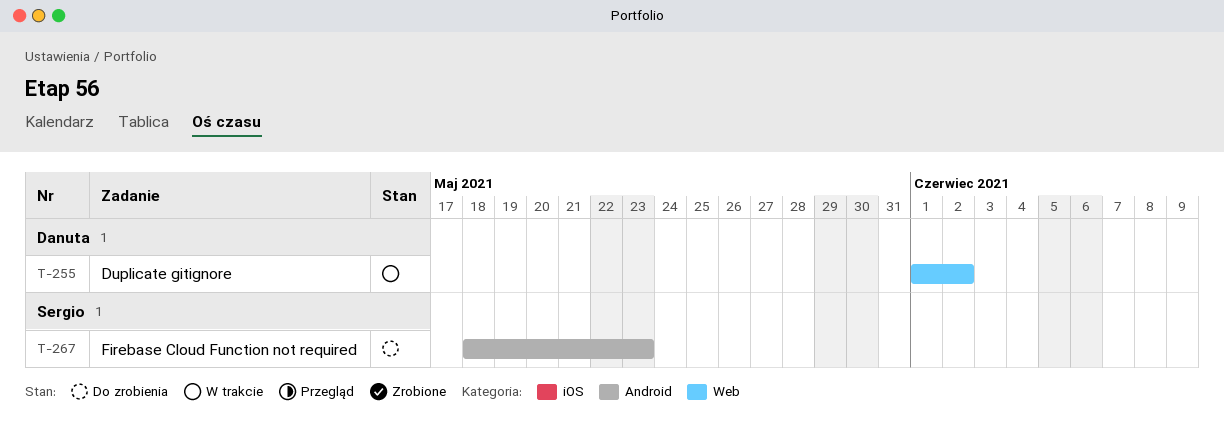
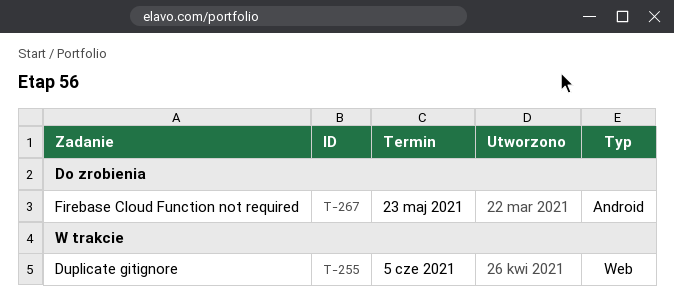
T-255, due: Jun 2 -> Jun 5

